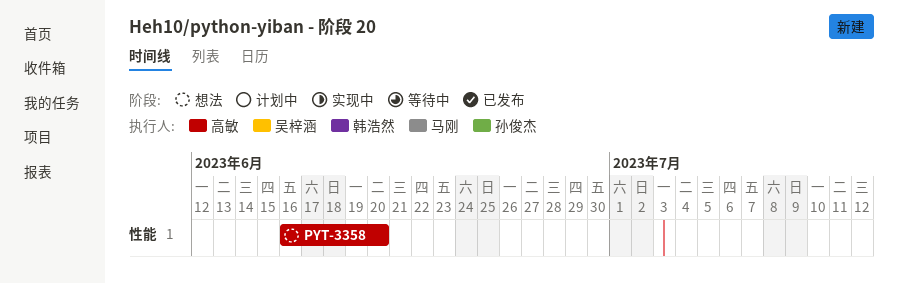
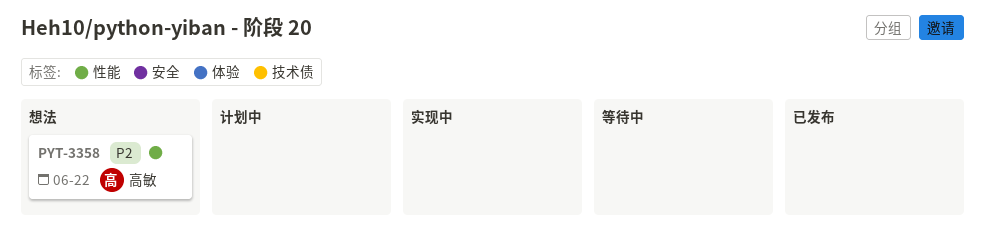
PYT-3358, due: Jun 20 -> Jun 22

